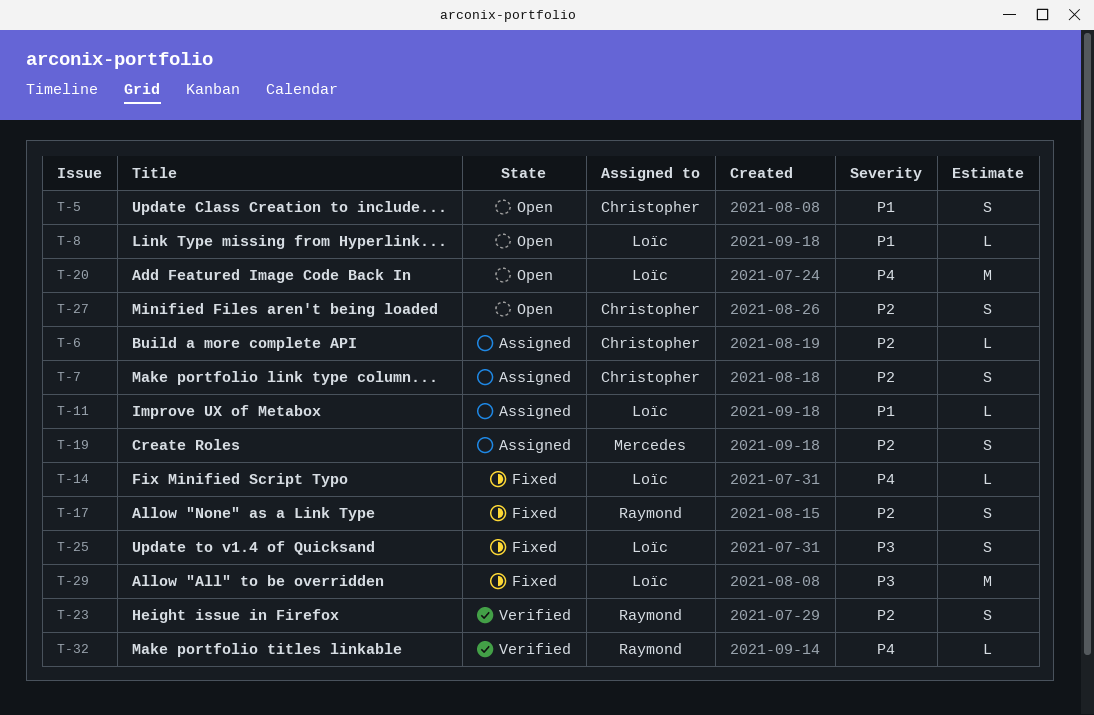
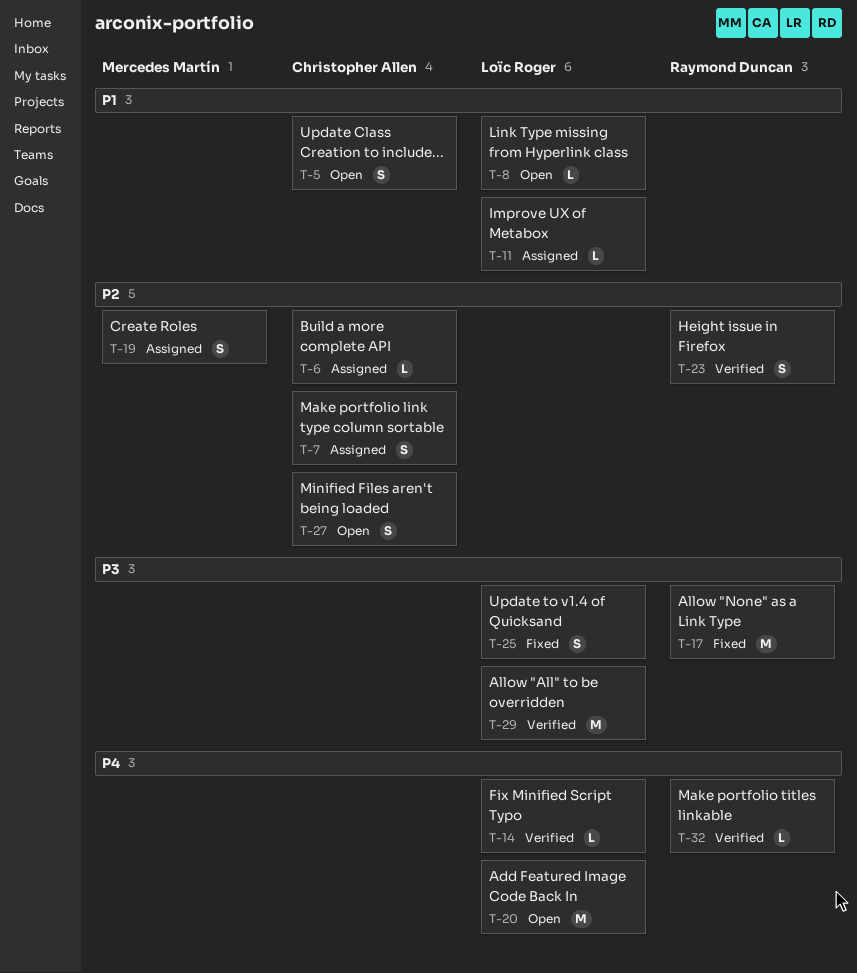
T-14, status: Fixed -> Verified
T-17, priority: P2 -> P3
T-17, estimate: S -> M
T-29, status: Fixed -> Verified

